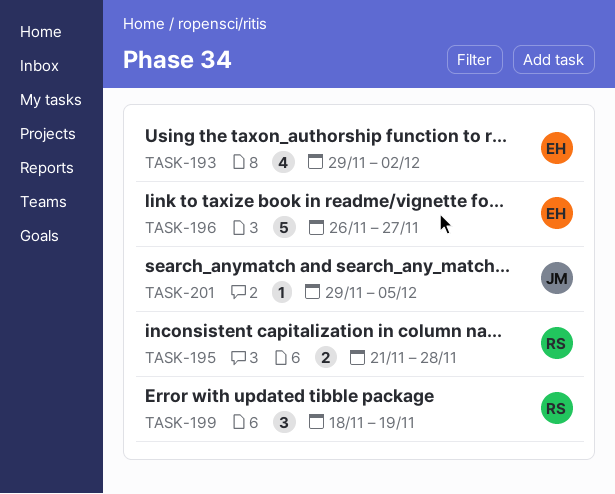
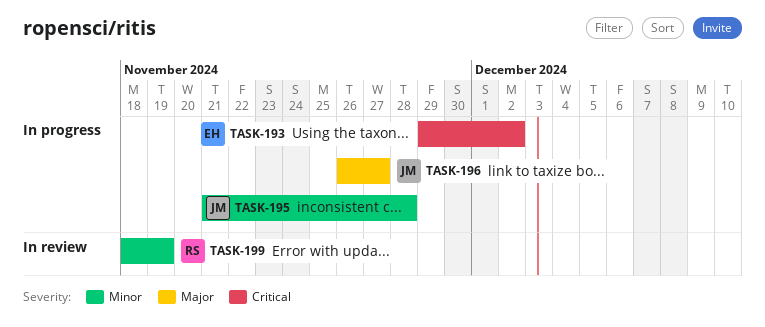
TASK-195, owner: RS -> JM
TASK-196, owner: EH -> JM
TASK-201: present -> none

